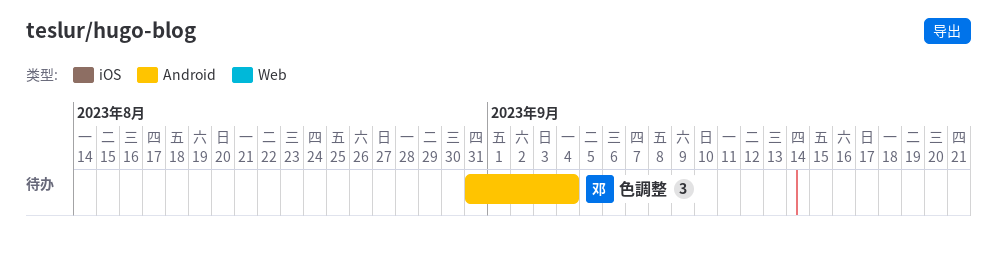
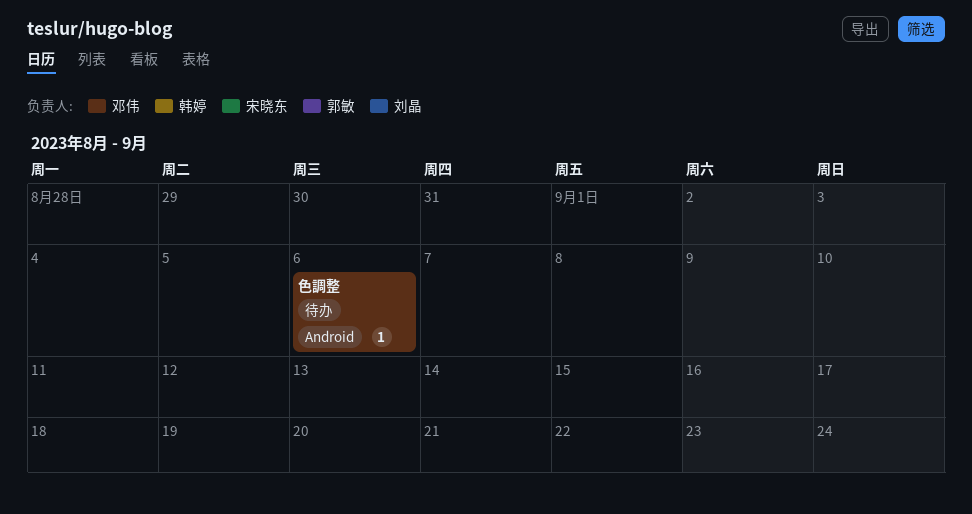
色調整, estimate: 3 -> 1
色調整, due: Sep 4 -> Sep 6

